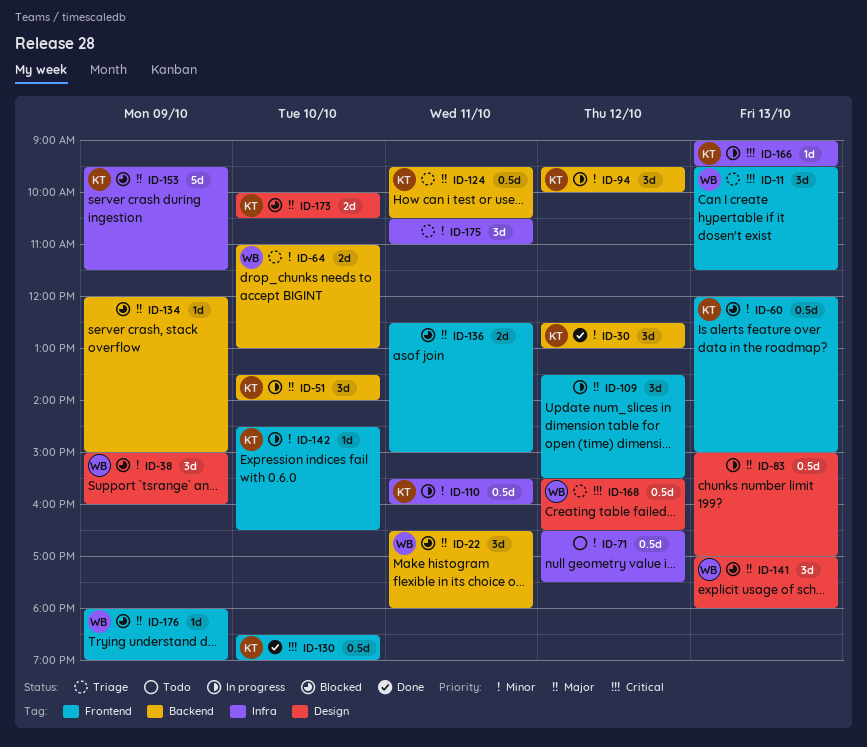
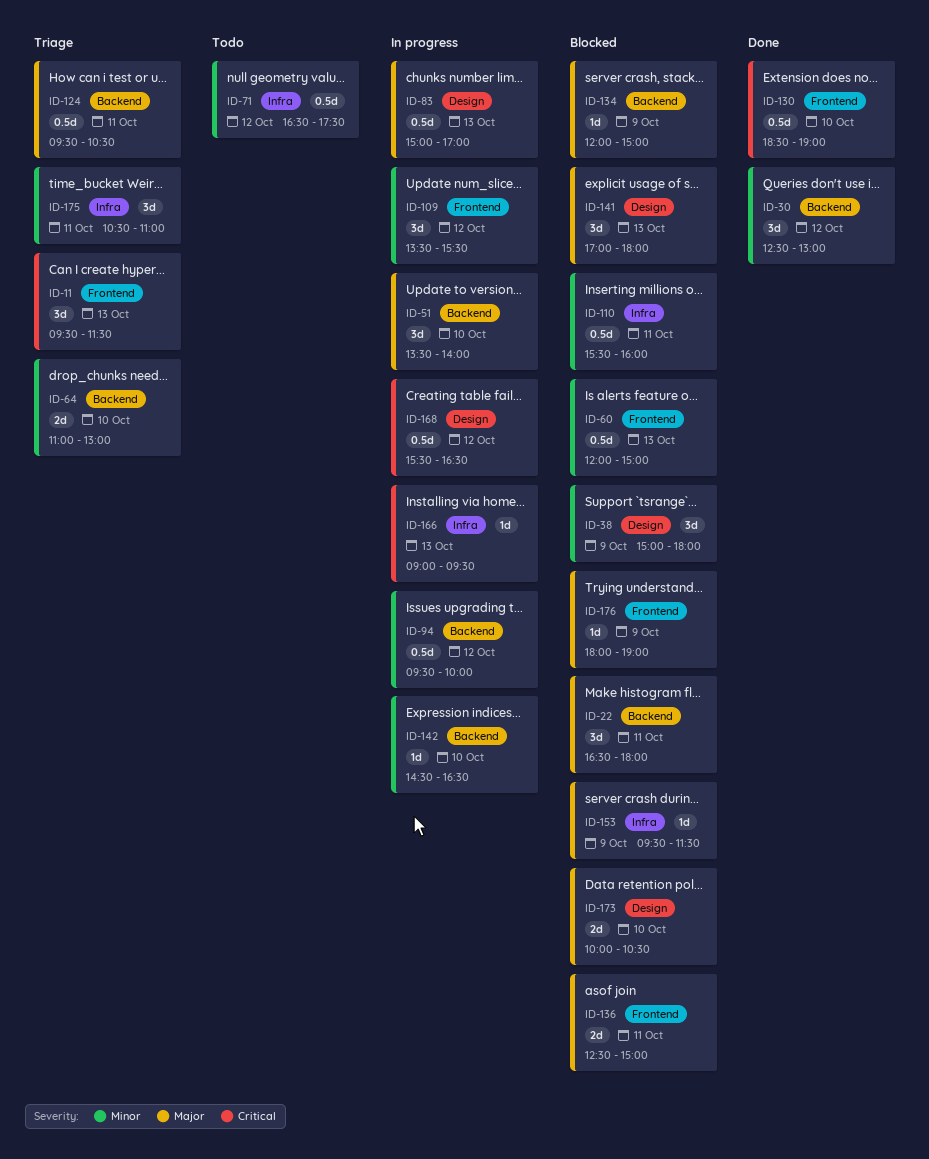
ID-38, ends: 16:00 -> 18:00
ID-94, estimate: 3d -> 0.5d
ID-109, priority: Major -> Minor
ID-110, status: In progress -> Blocked
ID-142, label: Frontend -> Backend
ID-153, estimate: 5d -> 1d
ID-168, status: Triage -> In progress

